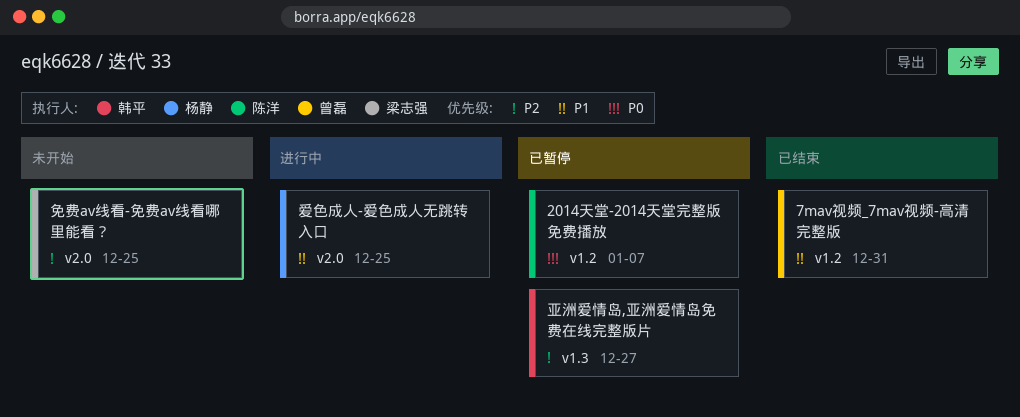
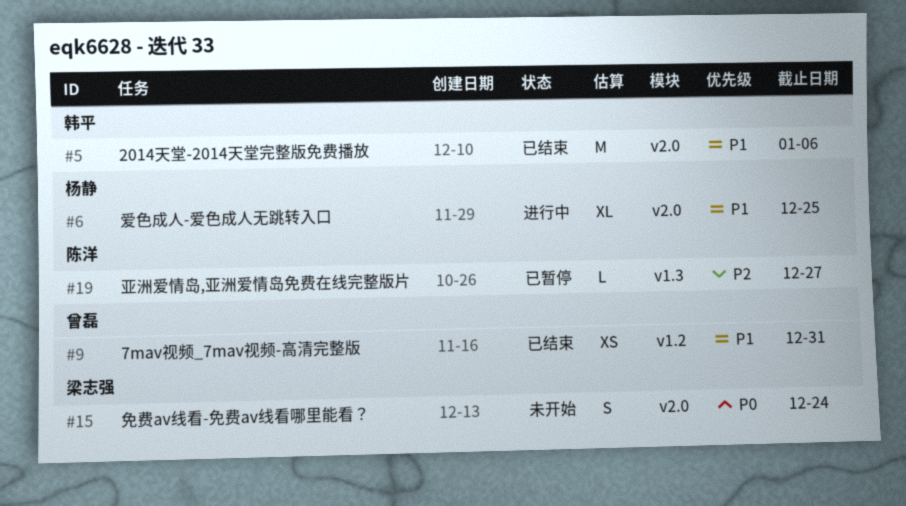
2014天堂-2014天堂完整版免费播放, status: 已暂停 -> 已结束
2014天堂-2014天堂完整版免费播放, owner: 陈洋 -> 韩平
2014天堂-2014天堂完整版免费播放, priority: P0 -> P1
2014天堂-2014天堂完整版免费播放, label: v1.2 -> v2.0
2014天堂-2014天堂完整版免费播放, due: Jan 7 -> Jan 6
亚洲爱情岛,亚洲爱情岛免费在线完整版片, owner: 韩平 -> 陈洋
免费av线看-免费av线看哪里能看？, priority: P2 -> P0
免费av线看-免费av线看哪里能看？, due: Dec 25 -> Dec 24

